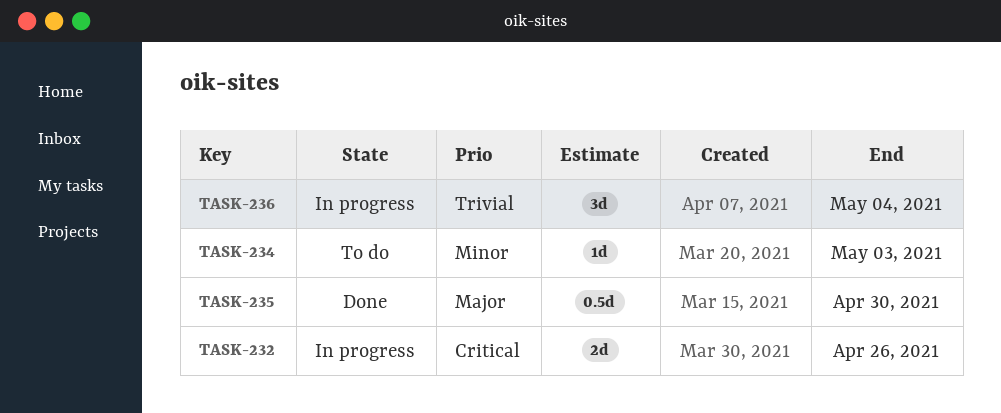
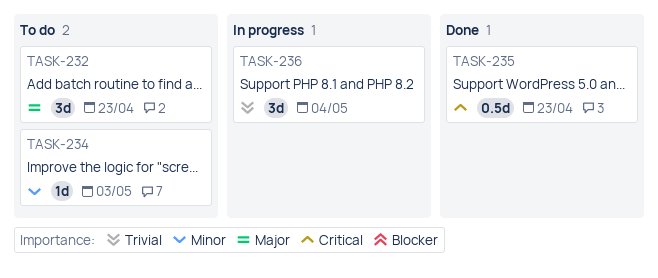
TASK-232, status: In progress -> To do
TASK-232, priority: Critical -> Major
TASK-232, estimate: 2d -> 3d
TASK-232, due: Apr 26 -> Apr 23
TASK-235, priority: Major -> Critical
TASK-235, due: Apr 30 -> Apr 23

